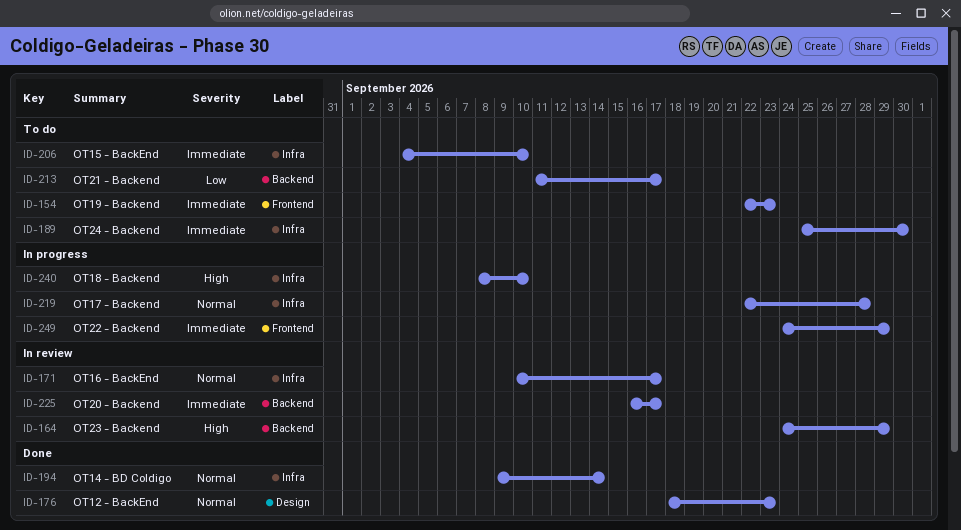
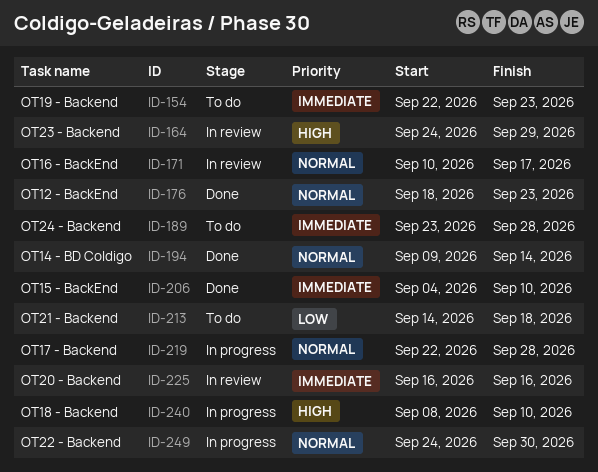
ID-189, start: Sep 25 -> Sep 23
ID-189, due: Sep 30 -> Sep 28
ID-206, status: To do -> Done
ID-213, start: Sep 11 -> Sep 14
ID-213, due: Sep 17 -> Sep 18
ID-225, due: Sep 17 -> Sep 16
ID-249, priority: Immediate -> Normal
ID-249, due: Sep 29 -> Sep 30

